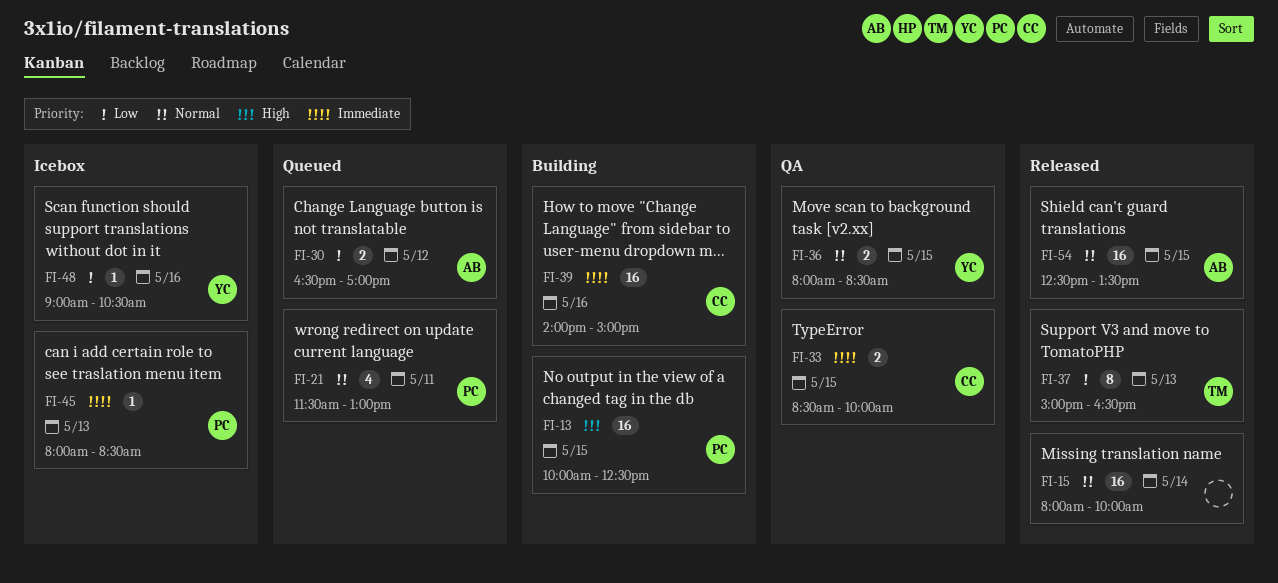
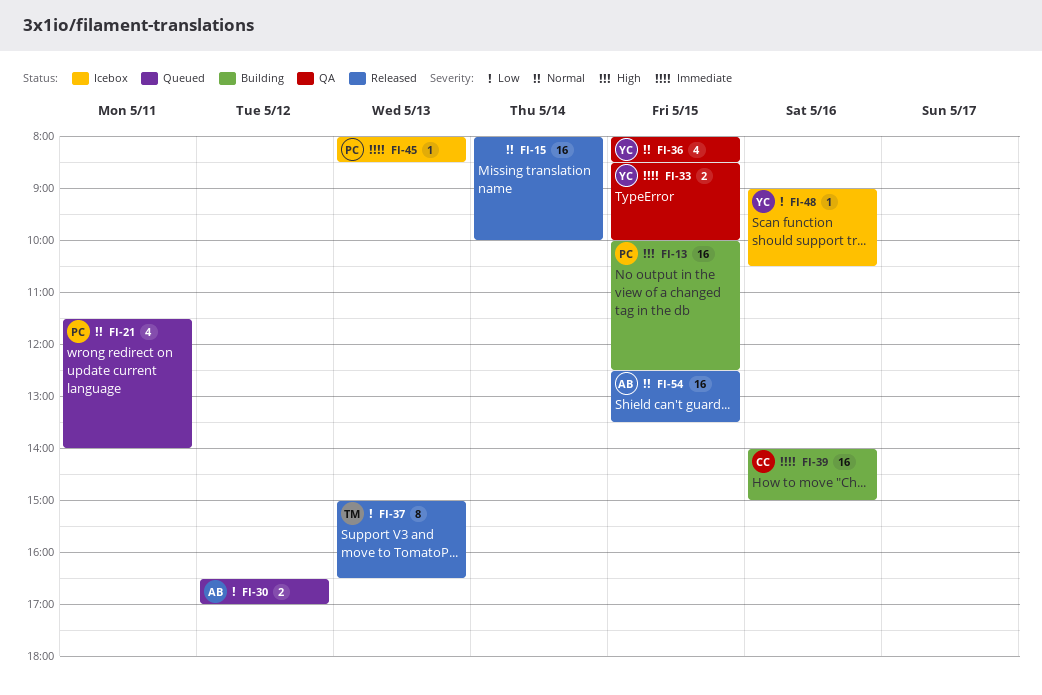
FI-21, ends: 13:00 -> 14:00
FI-33, owner: CC -> YC
FI-36, estimate: 2 -> 4

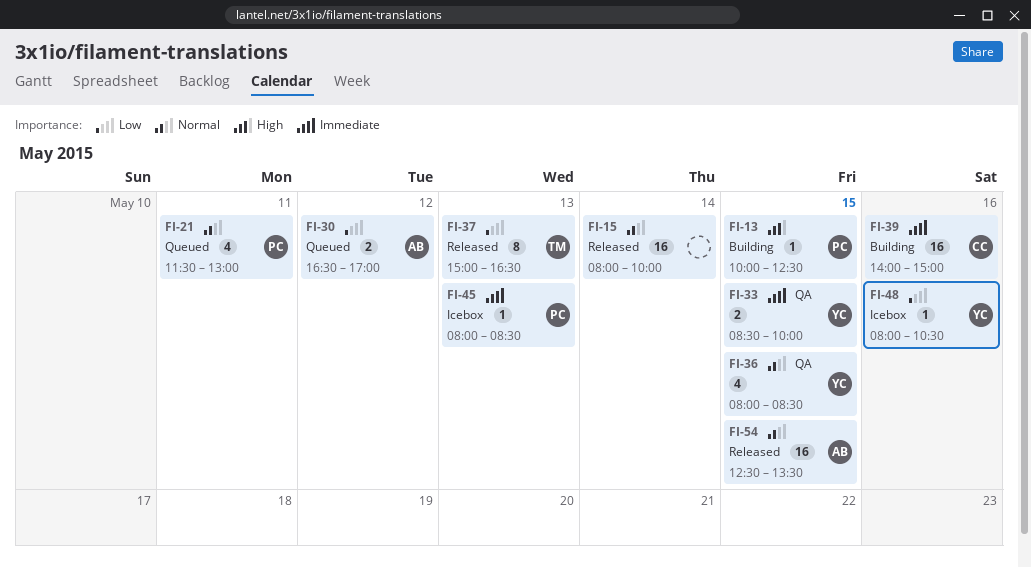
FI-13, estimate: 16 -> 1
FI-21, ends: 14:00 -> 13:00
FI-48, begins: 09:00 -> 08:00

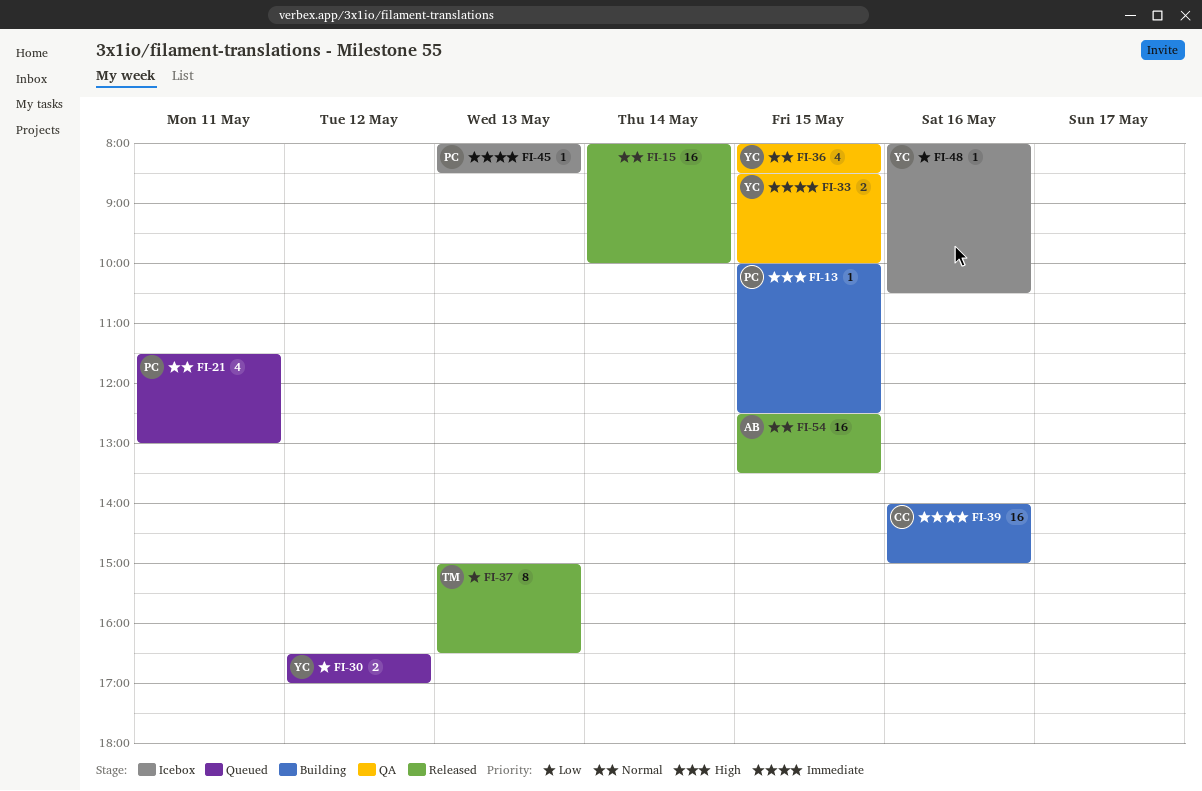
FI-30, owner: AB -> YC

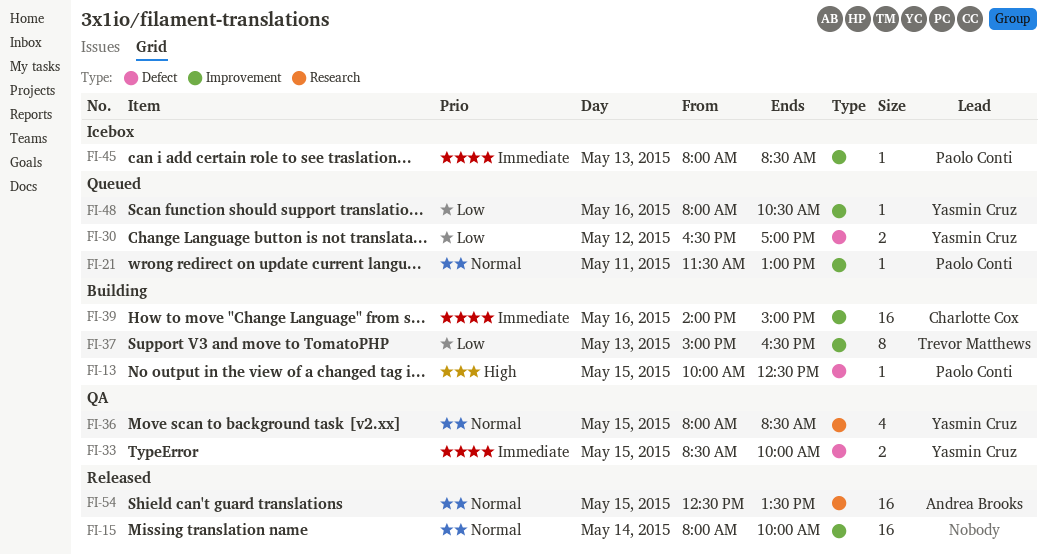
FI-21, estimate: 4 -> 1
FI-37, status: Released -> Building
FI-48, status: Icebox -> Queued

